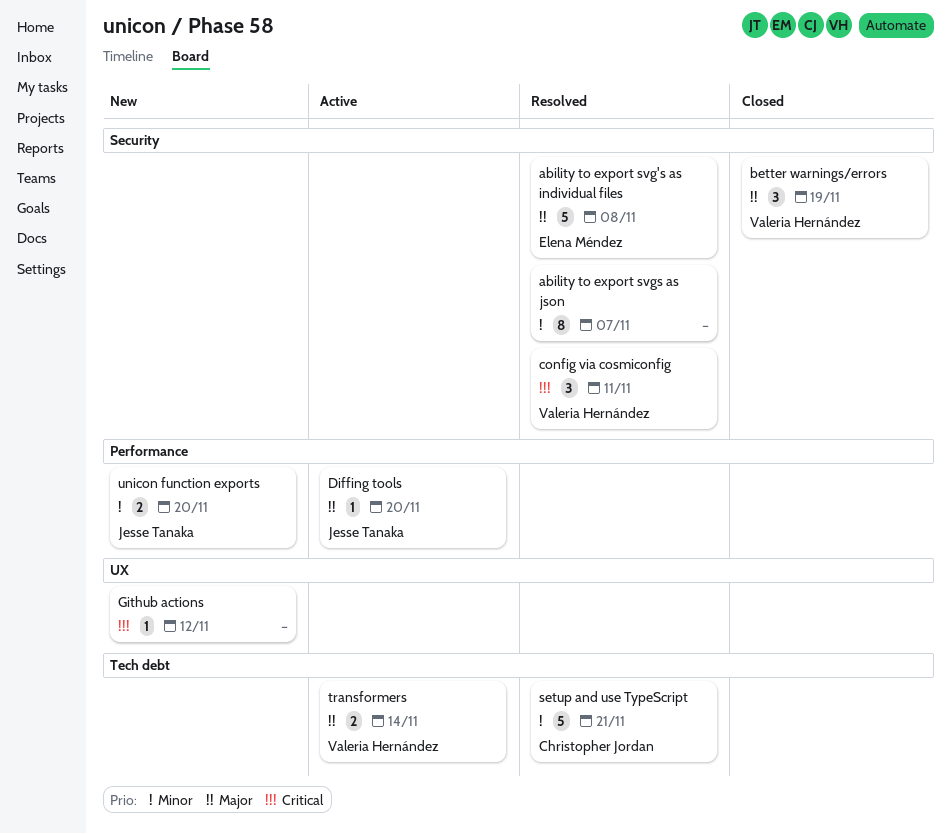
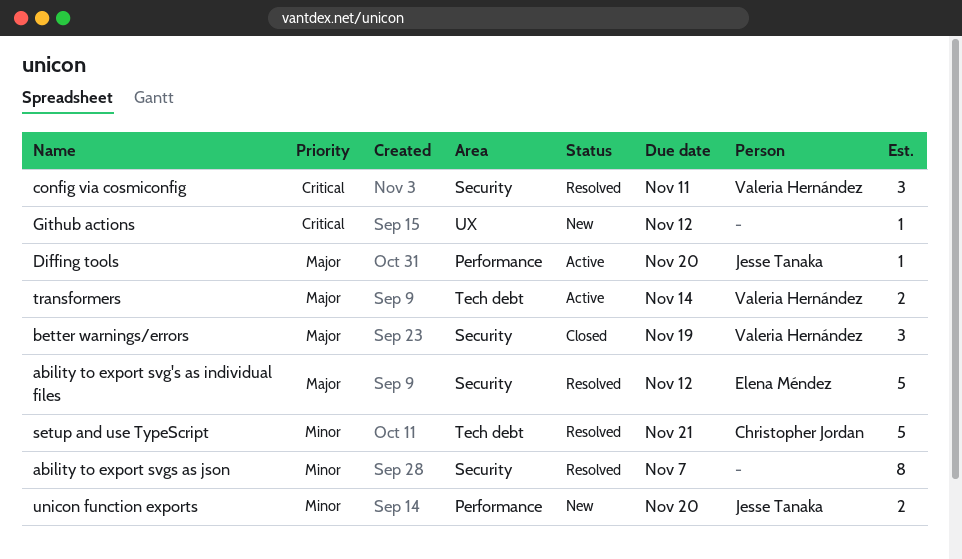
ability to export svg's as individual files, due: Nov 8 -> Nov 12

